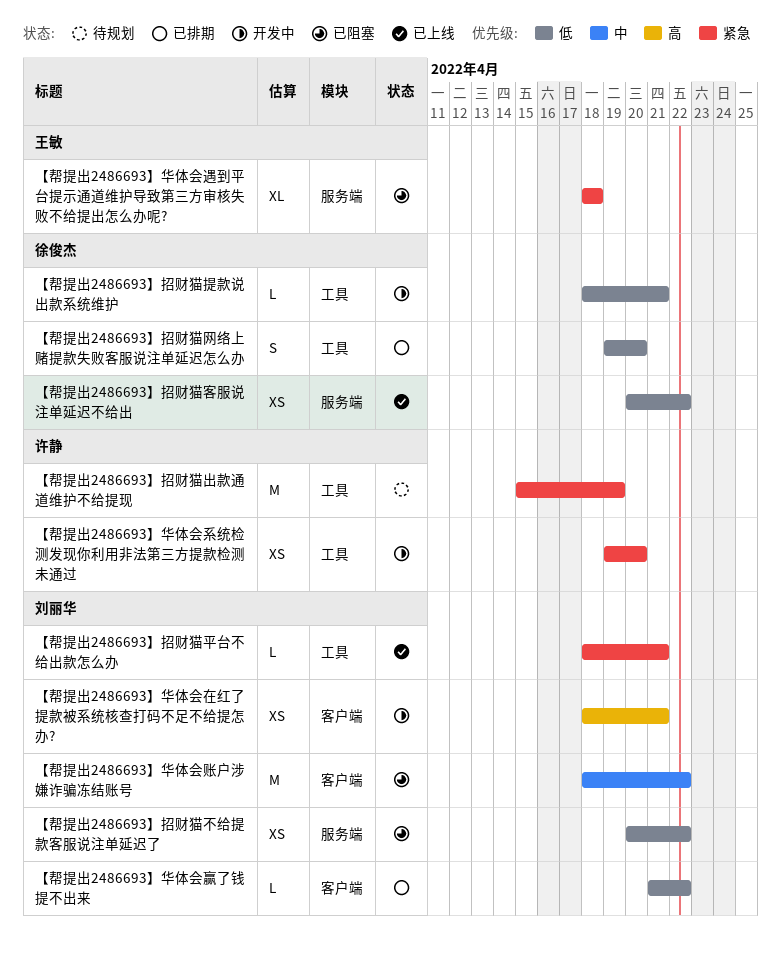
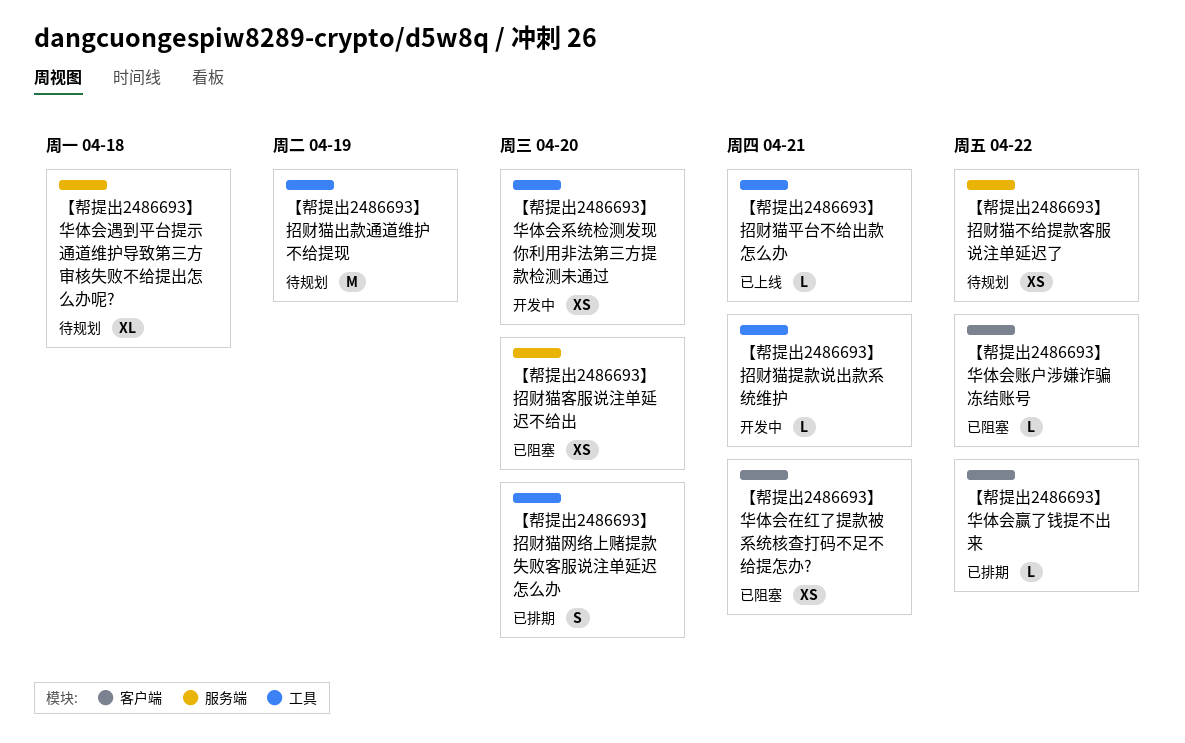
【帮提出2486693】华体会在红了提款被系统核查打码不足不给提怎办?, status: 开发中 -> 已阻塞
【帮提出2486693】华体会账户涉嫌诈骗冻结账号, estimate: M -> L
【帮提出2486693】华体会遇到平台提示通道维护导致第三方审核失败不给提出怎么办呢?, status: 已阻塞 -> 待规划
【帮提出2486693】招财猫不给提款客服说注单延迟了, status: 已阻塞 -> 待规划
【帮提出2486693】招财猫客服说注单延迟不给出, status: 已上线 -> 已阻塞
【帮提出2486693】招财猫客服说注单延迟不给出, due: Apr 22 -> Apr 20

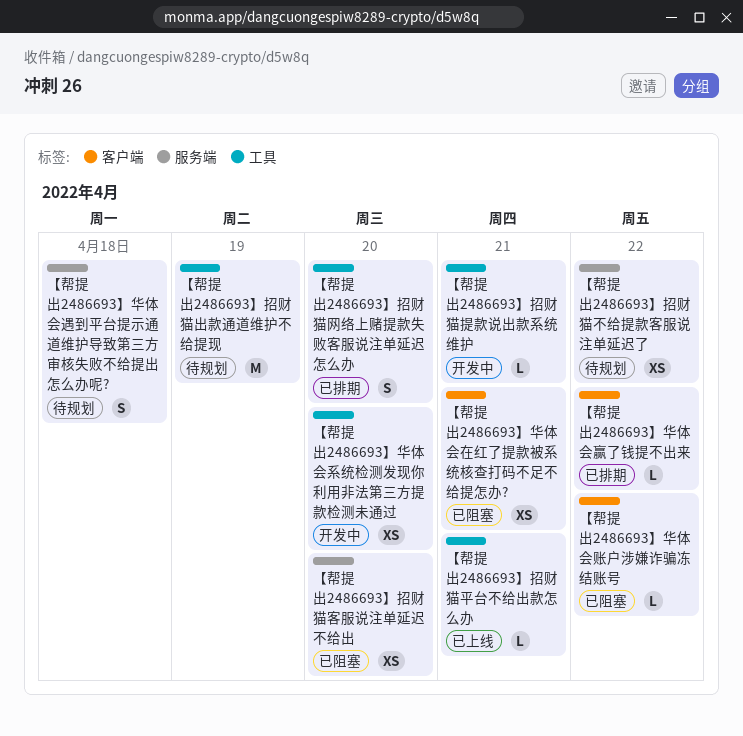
【帮提出2486693】华体会遇到平台提示通道维护导致第三方审核失败不给提出怎么办呢?, estimate: XL -> S

